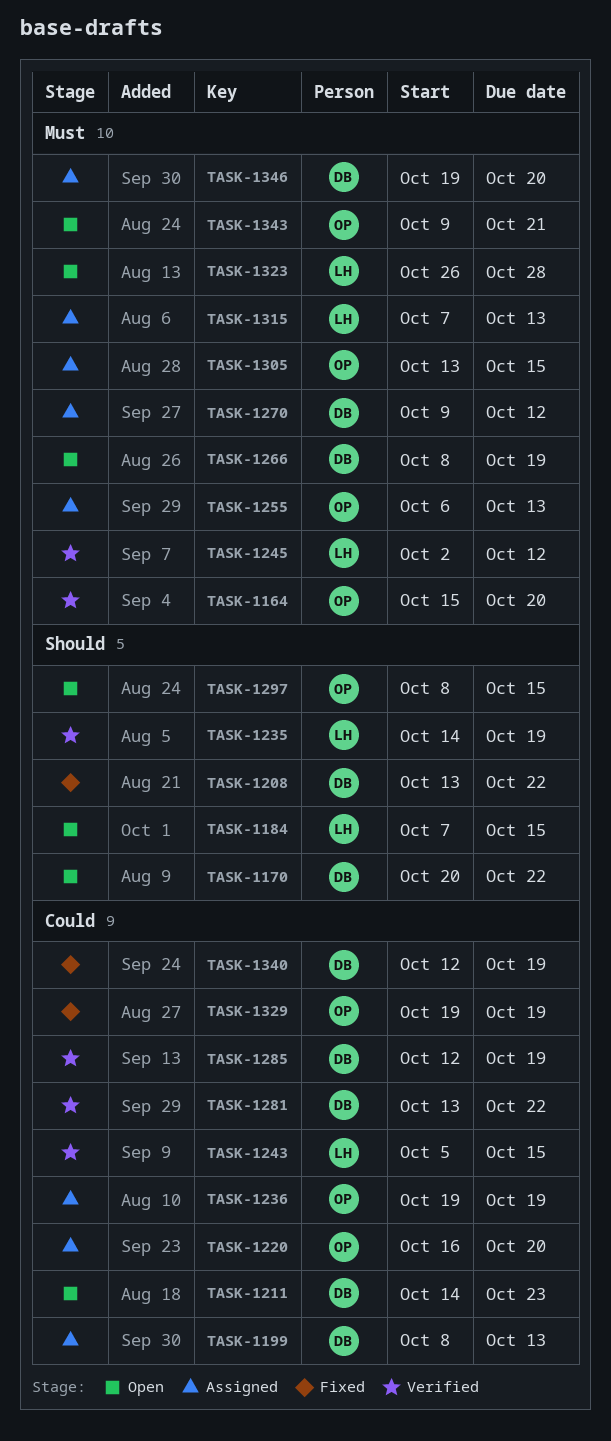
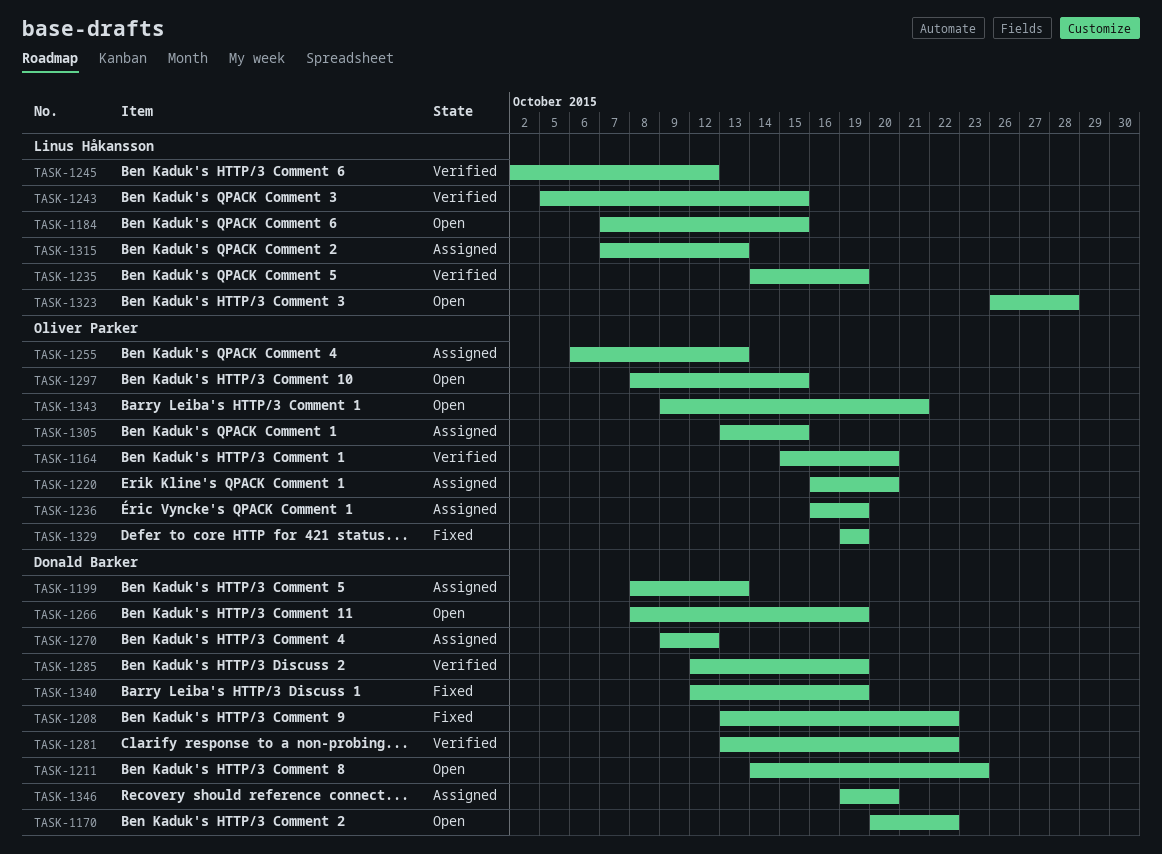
TASK-1236, start: Oct 19 -> Oct 16

